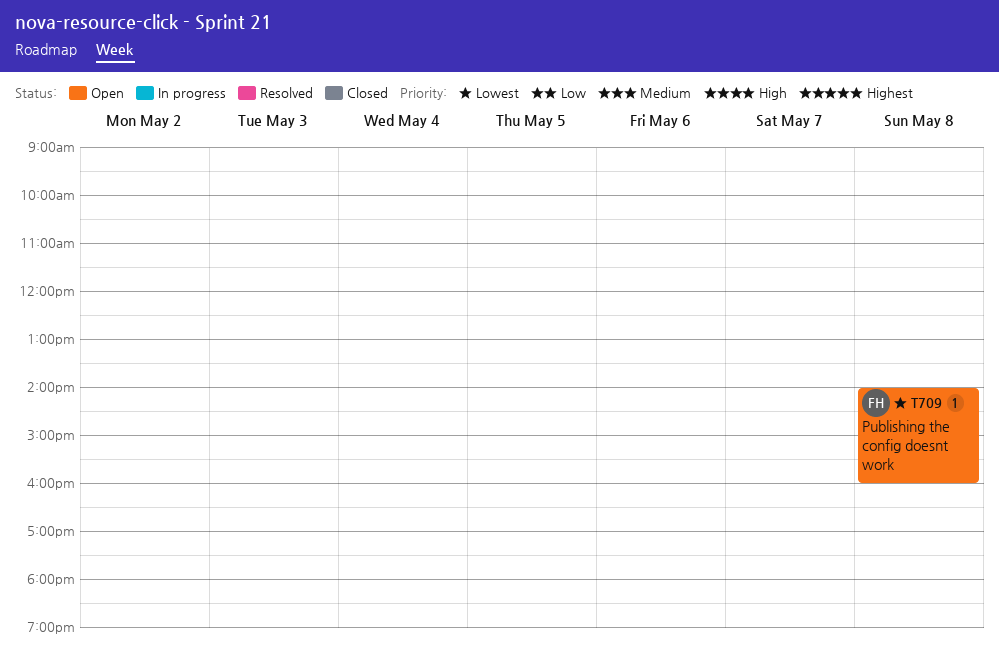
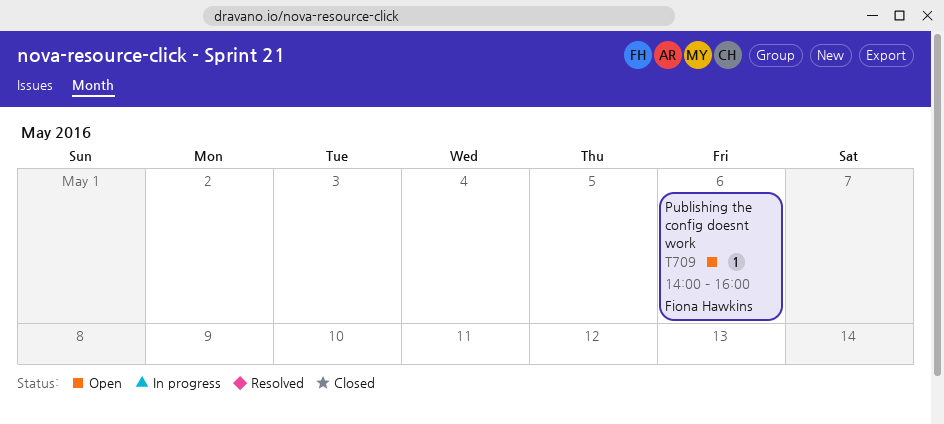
T709, day: May 8 -> May 6

